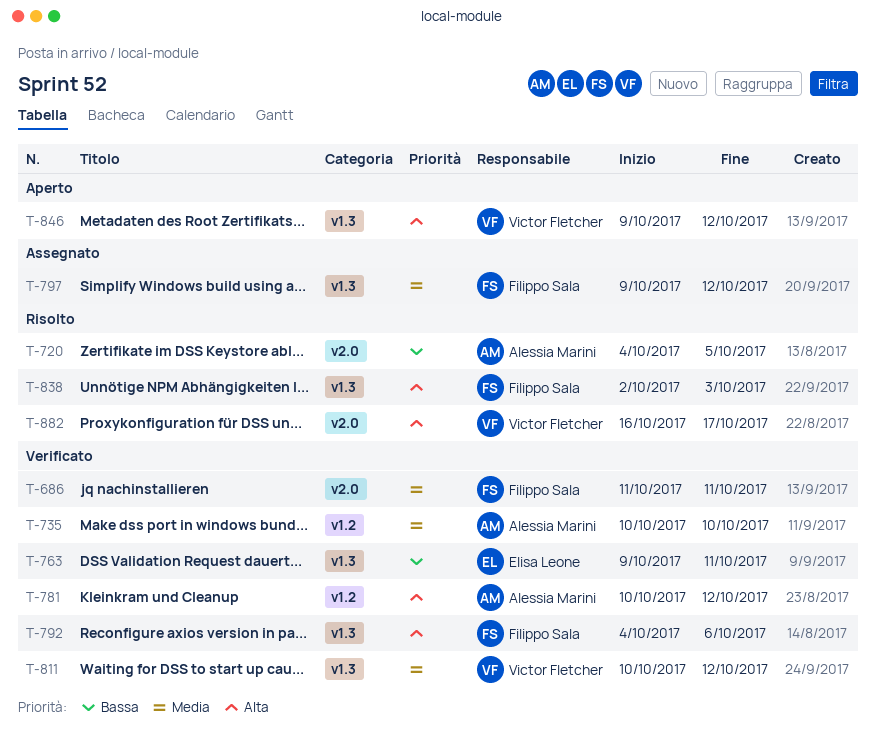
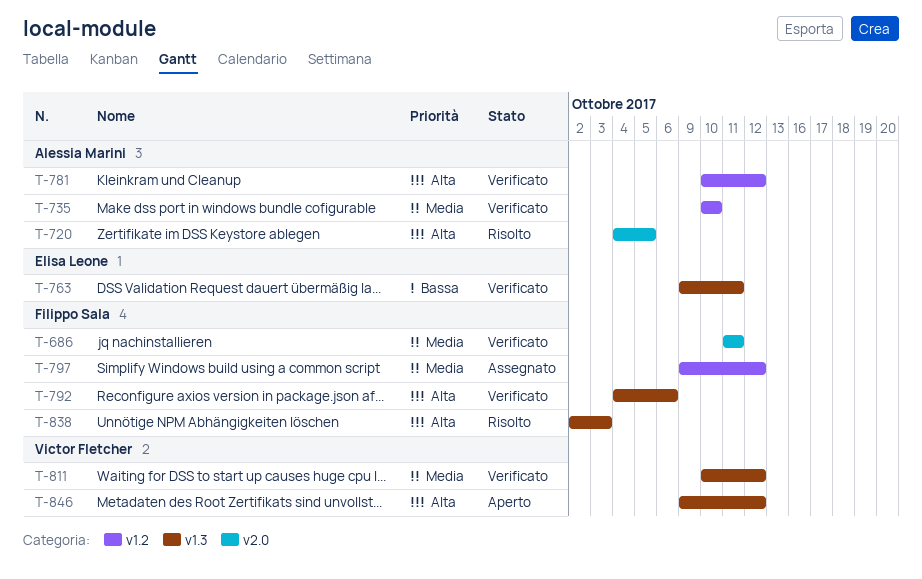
T-720, priority: Bassa -> Alta
T-797, label: v1.3 -> v1.2
T-882: present -> none

